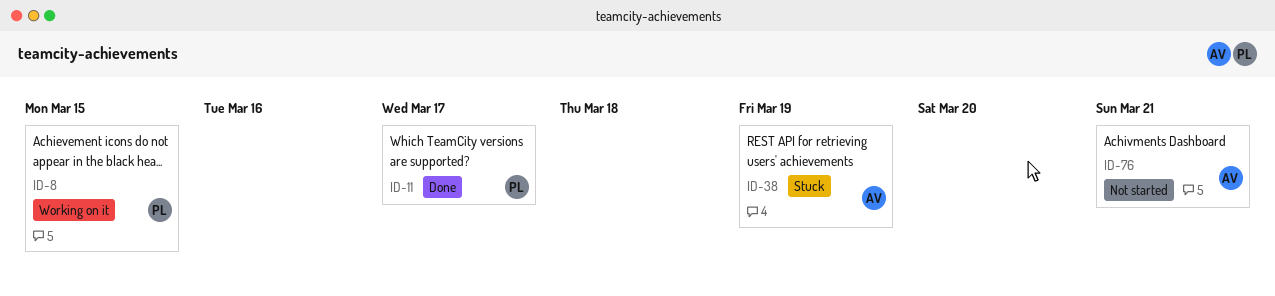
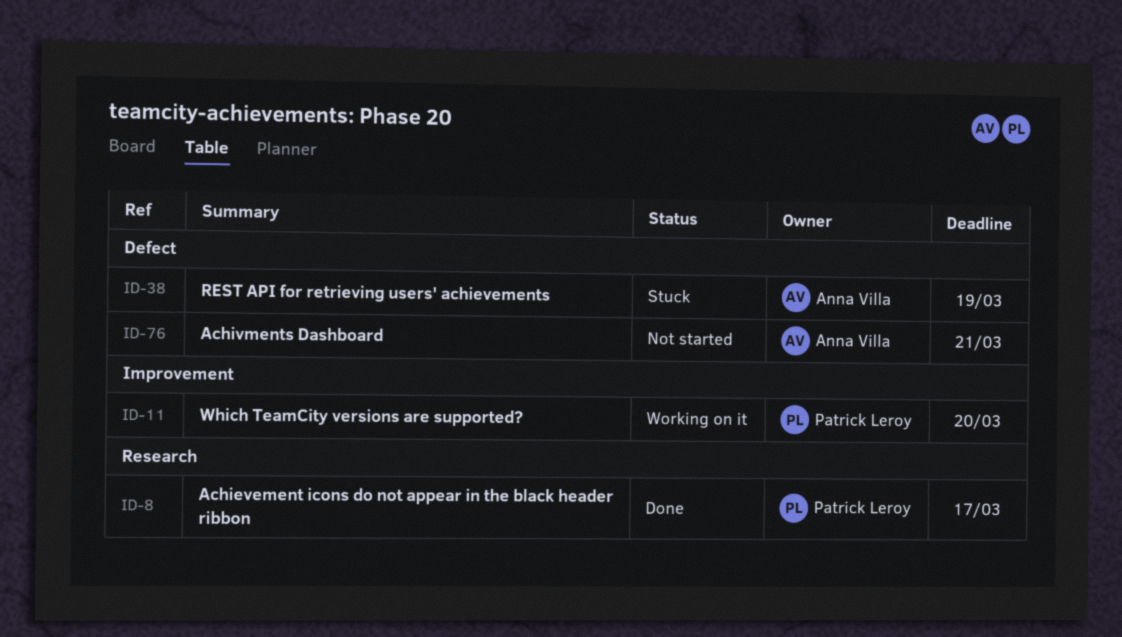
ID-8, status: Working on it -> Done
ID-8, due: Mar 15 -> Mar 17
ID-11, status: Done -> Working on it
ID-11, due: Mar 17 -> Mar 20

